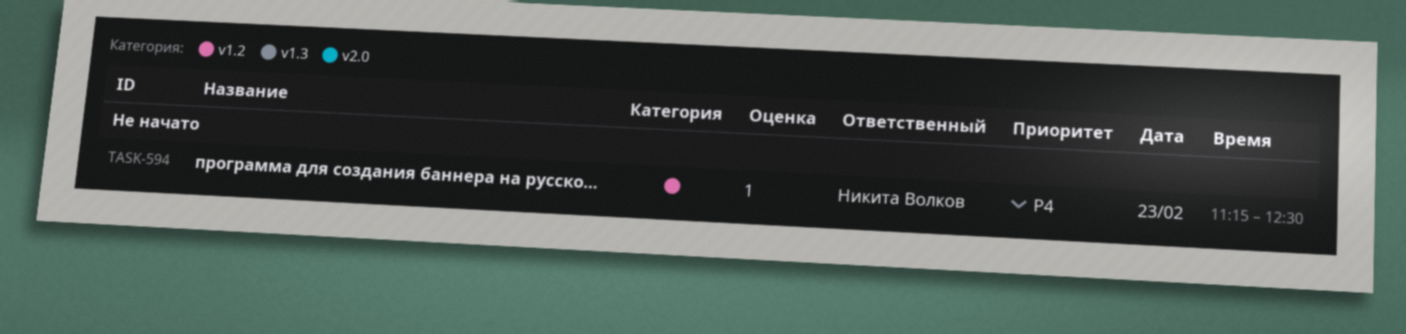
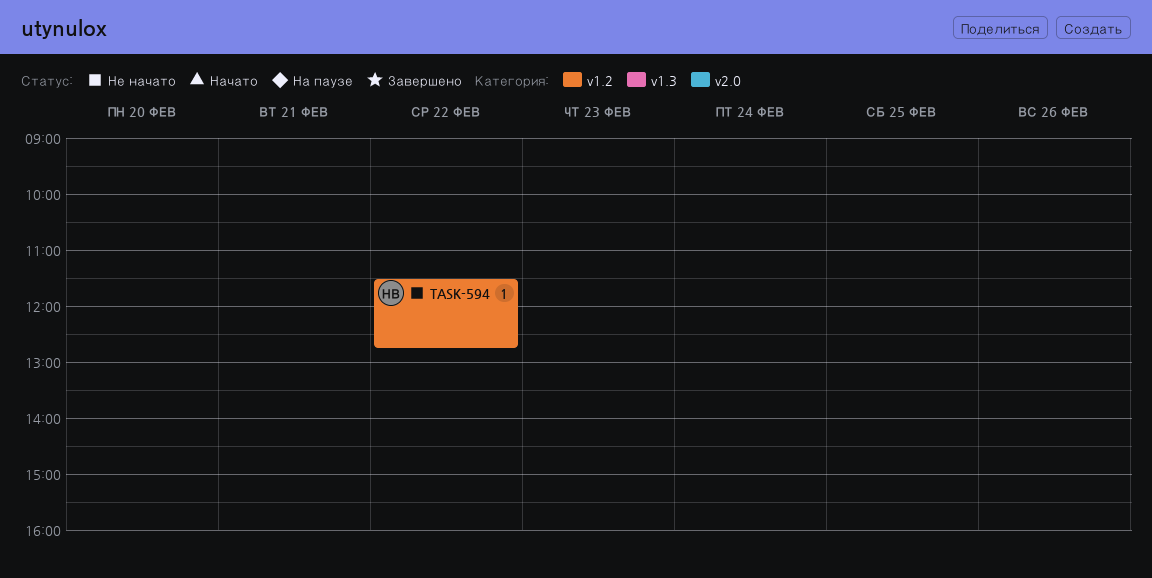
TASK-594, day: Feb 23 -> Feb 22
TASK-594, begins: 11:15 -> 11:30
TASK-594, ends: 12:30 -> 12:45

